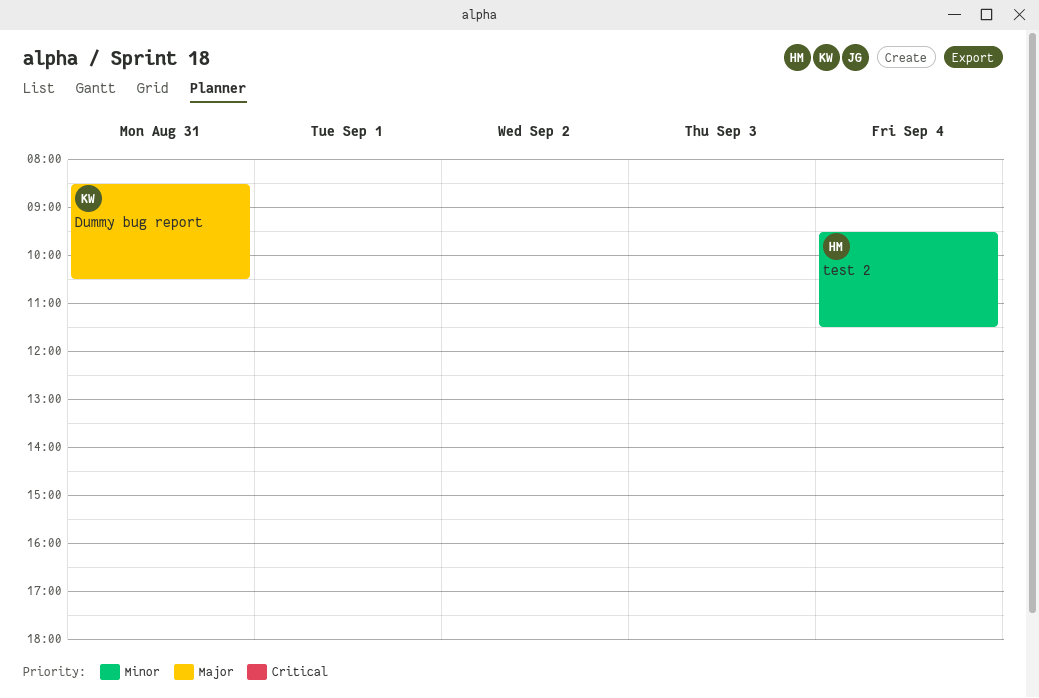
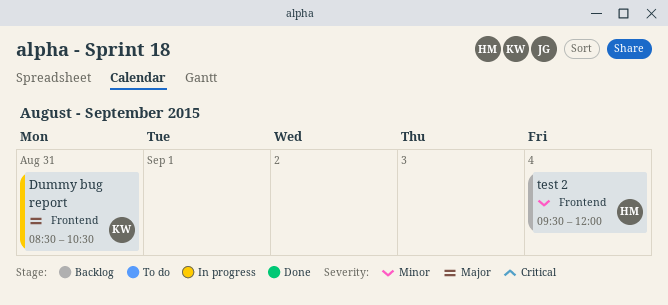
test 2, ends: 11:30 -> 12:00

